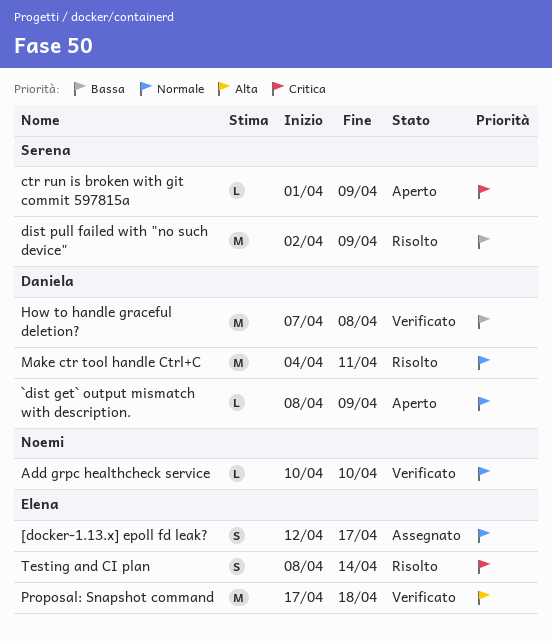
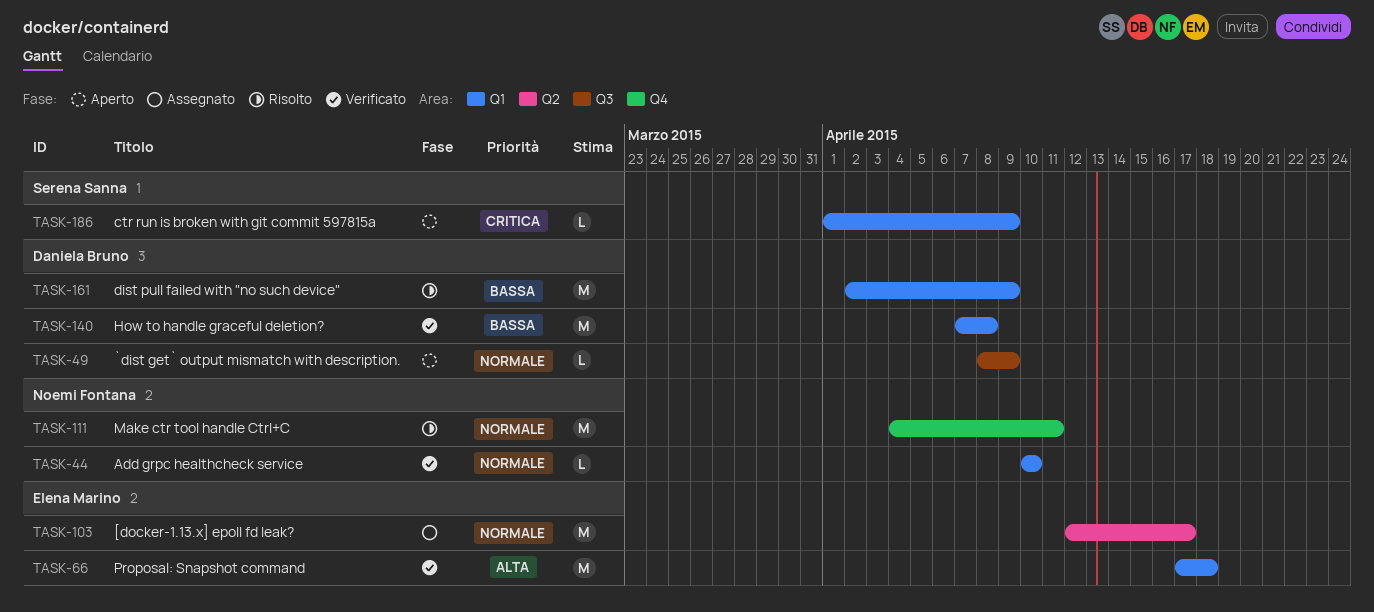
[docker-1.13.x] epoll fd leak?, estimate: S -> M
dist pull failed with "no such device", owner: Serena Sanna -> Daniela Bruno
Make ctr tool handle Ctrl+C, owner: Daniela Bruno -> Noemi Fontana
Testing and CI plan: present -> none

